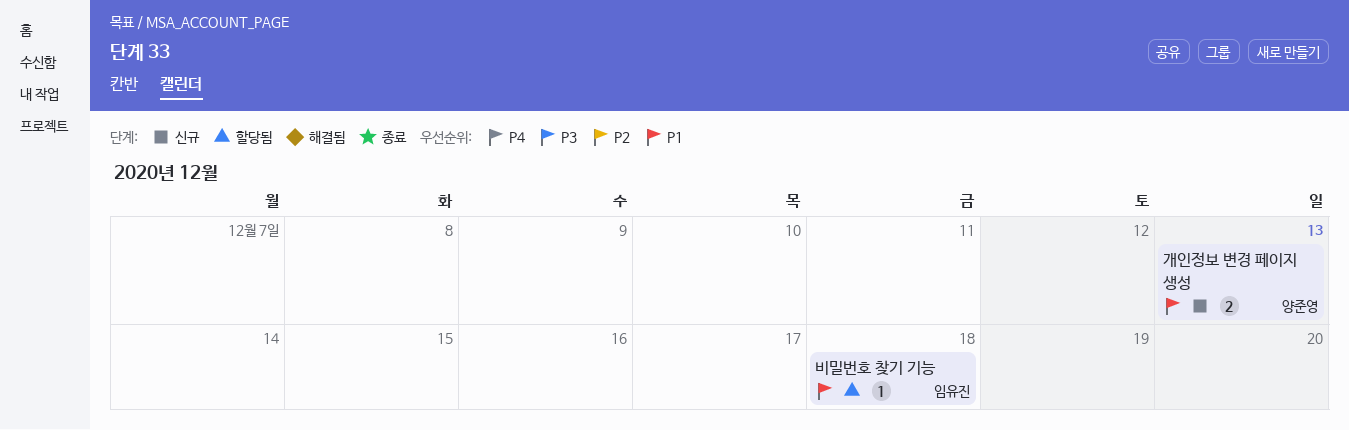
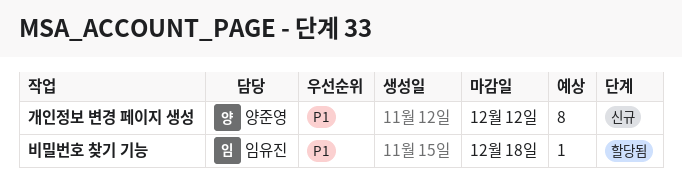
개인정보 변경 페이지 생성, estimate: 2 -> 8
개인정보 변경 페이지 생성, due: Dec 13 -> Dec 12

